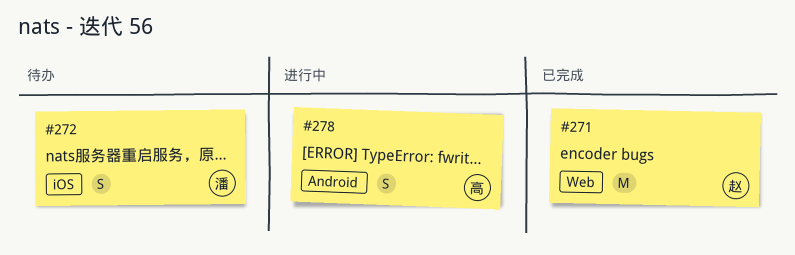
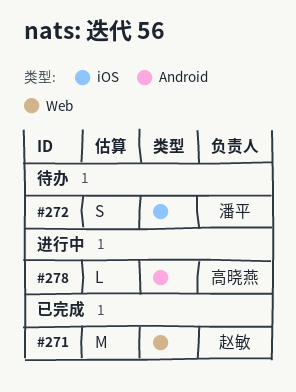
#278, estimate: S -> L

